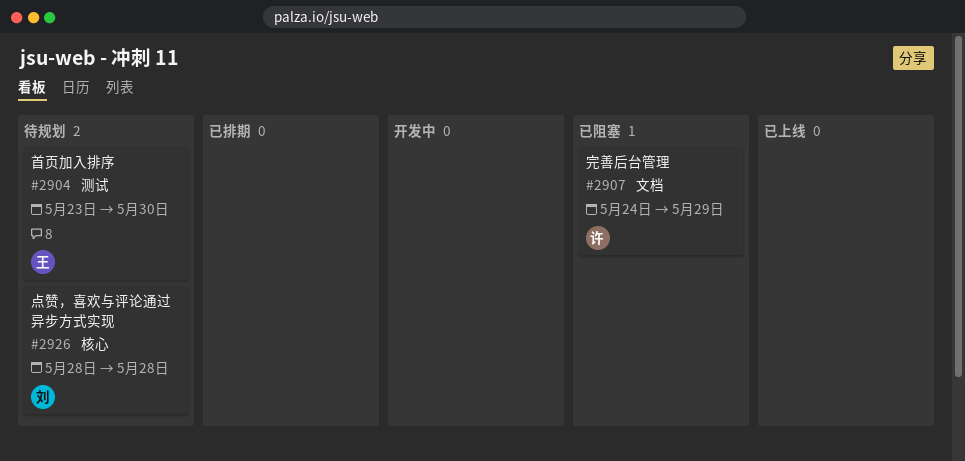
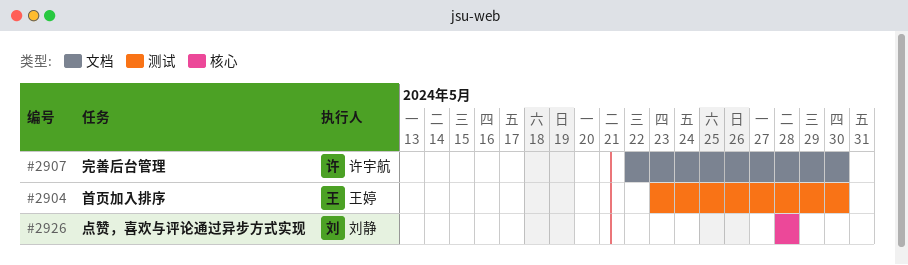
#2907, start: May 24 -> May 22
#2907, due: May 29 -> May 30

